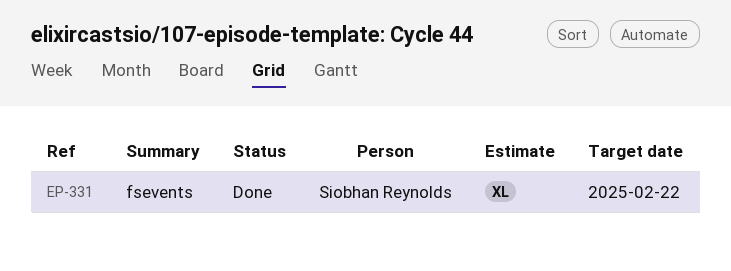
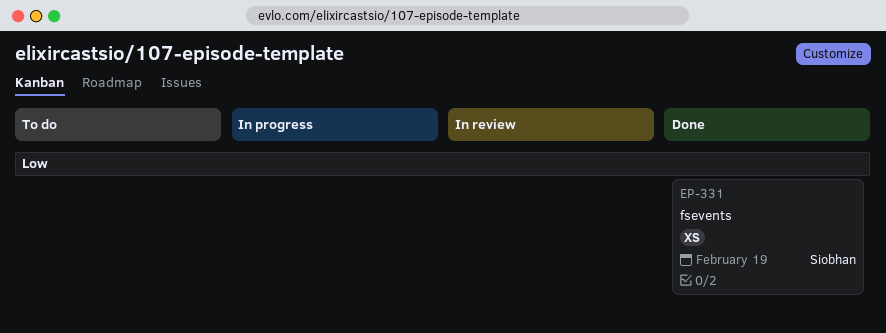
EP-331, estimate: XL -> XS
EP-331, due: Feb 22 -> Feb 19

